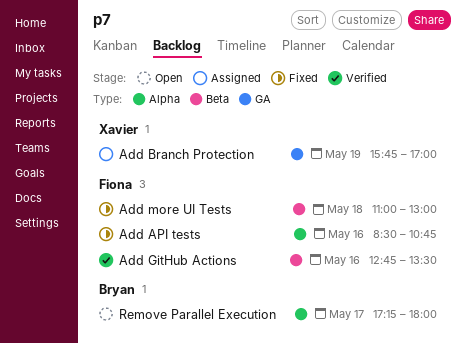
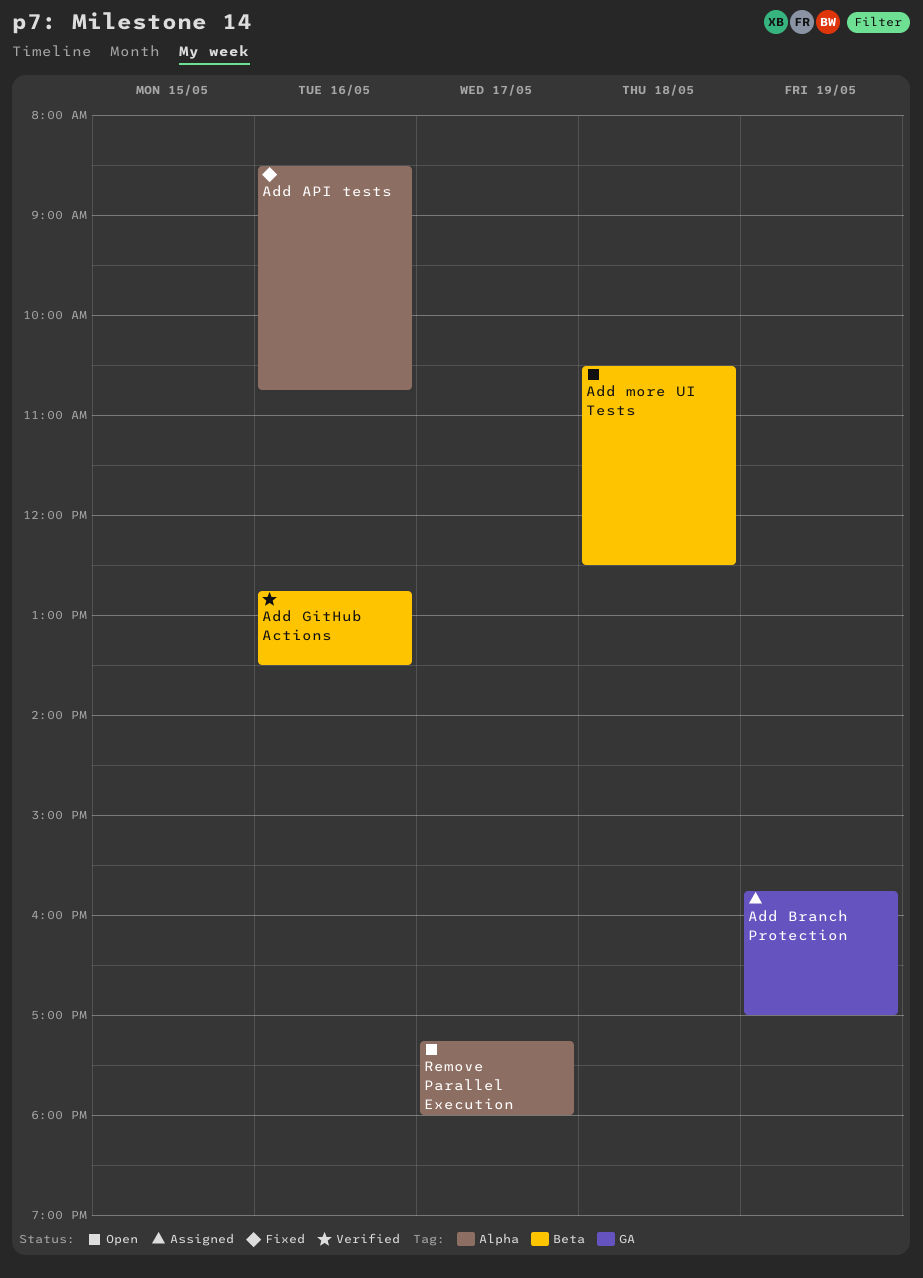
Add more UI Tests, status: Fixed -> Open
Add more UI Tests, begins: 11:00 -> 10:30
Add more UI Tests, ends: 13:00 -> 12:30

